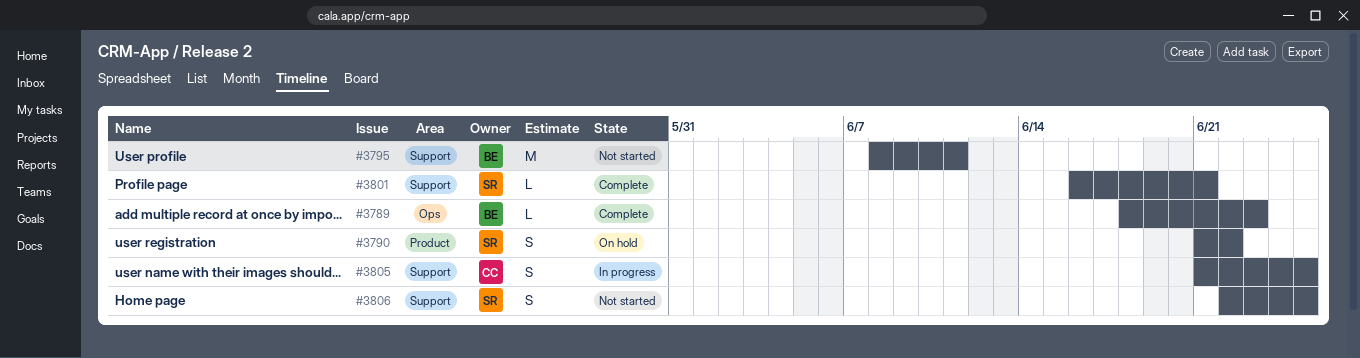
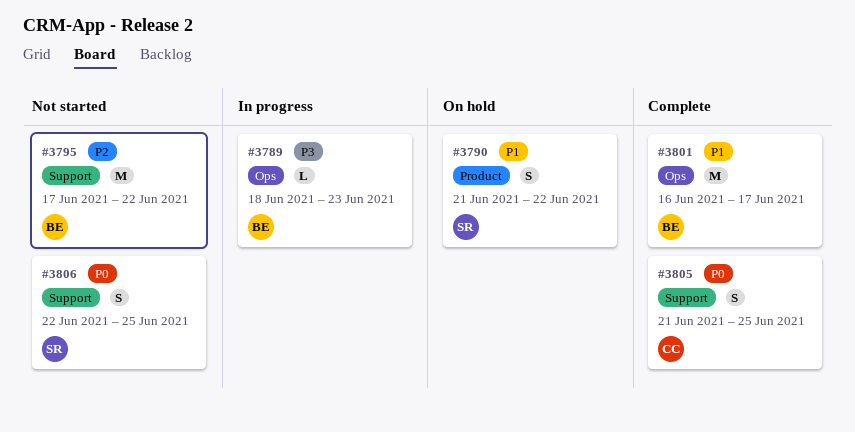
#3789, status: Complete -> In progress
#3795, start: Jun 8 -> Jun 17
#3795, due: Jun 11 -> Jun 22
#3801, owner: SR -> BE
#3801, label: Support -> Ops
#3801, estimate: L -> M
#3801, due: Jun 21 -> Jun 17
#3805, status: In progress -> Complete

